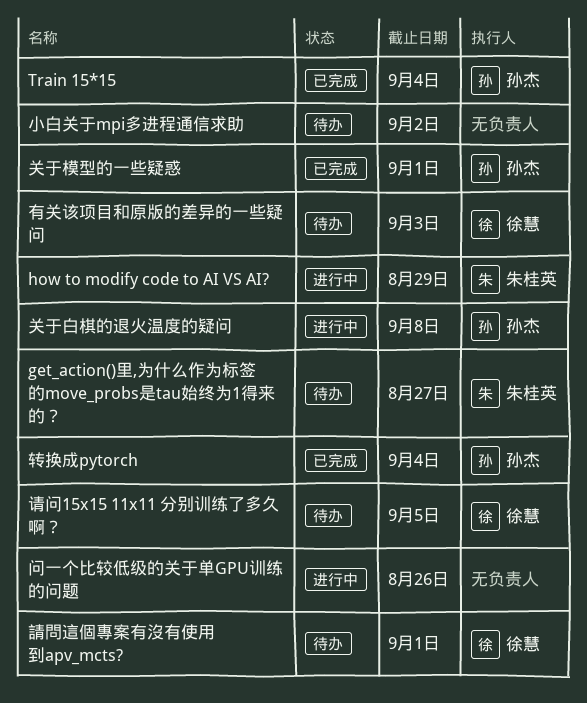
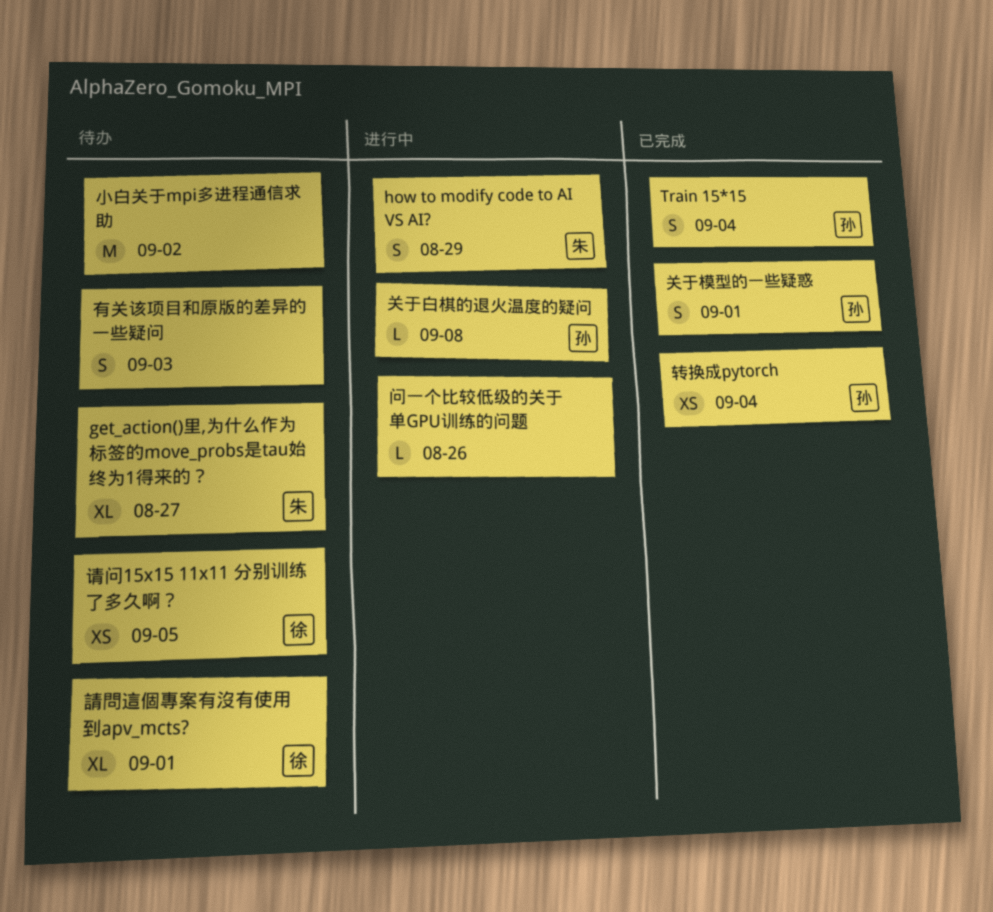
有关该项目和原版的差异的一些疑问, owner: 徐慧 -> none

